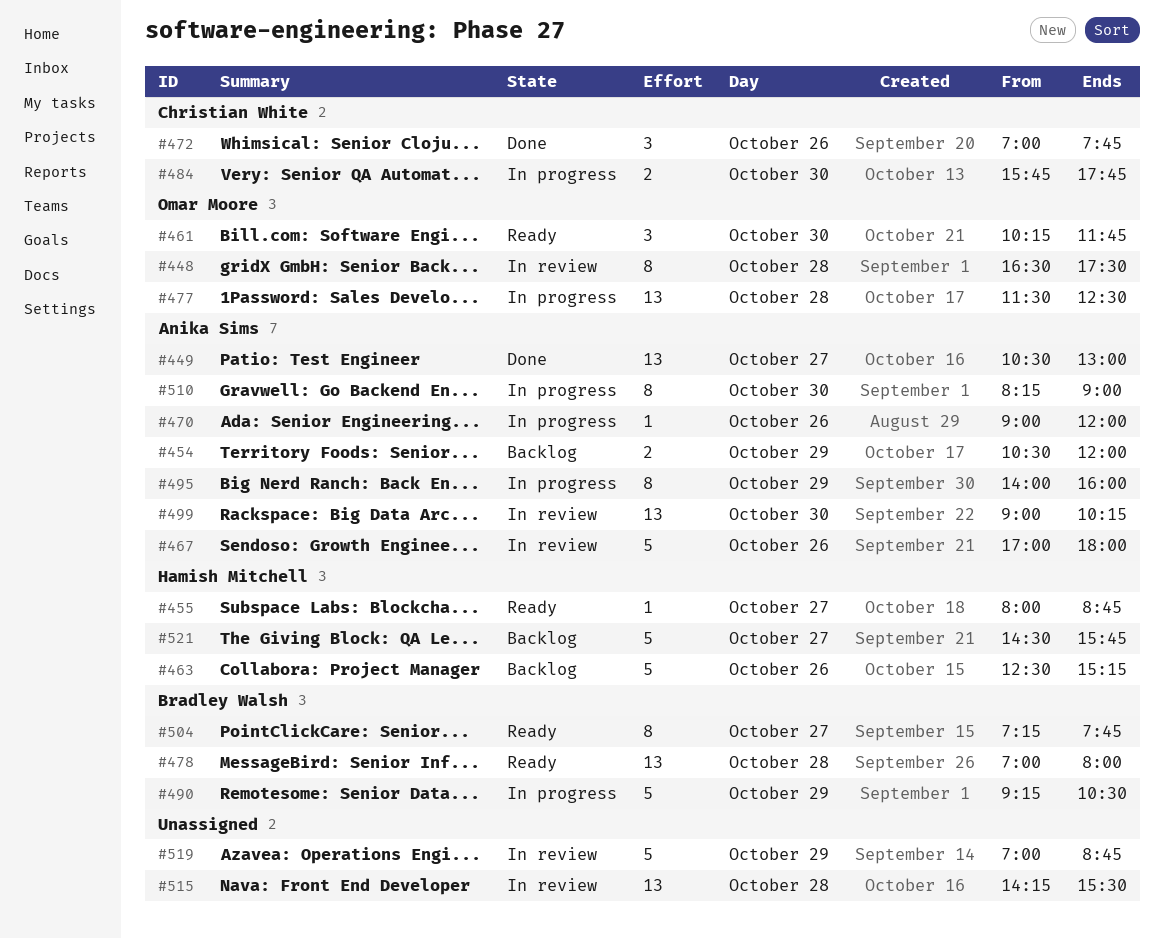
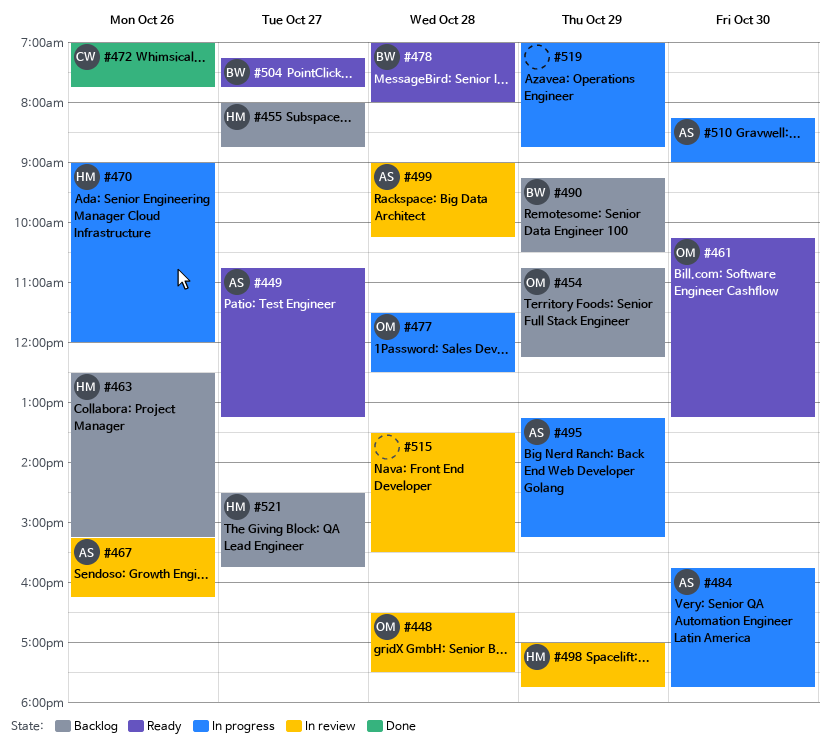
#449, status: Done -> Ready
#449, begins: 10:30 -> 10:45
#449, ends: 13:00 -> 13:15
#454, owner: Anika Sims -> Omar Moore
#454, begins: 10:30 -> 10:45
#454, ends: 12:00 -> 12:15
#455, status: Ready -> Backlog
#461, ends: 11:45 -> 13:15
#467, begins: 17:00 -> 15:15
#467, ends: 18:00 -> 16:15
#470, owner: Anika Sims -> Hamish Mitchell
#484, owner: Christian White -> Anika Sims
#490, status: In progress -> Backlog
#495, begins: 14:00 -> 13:15
#495, ends: 16:00 -> 15:15
#498: none -> present
#499, day: Oct 30 -> Oct 28
#515, begins: 14:15 -> 13:30
#519, status: In review -> In progress

